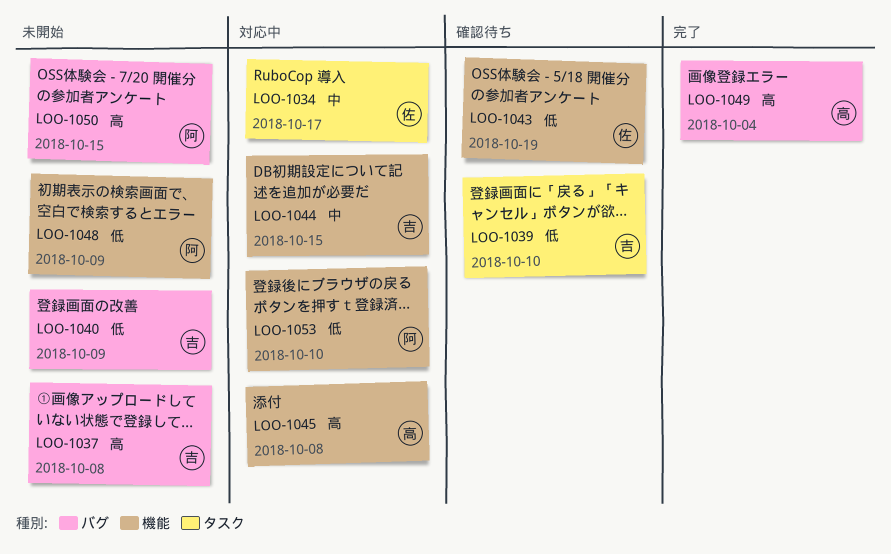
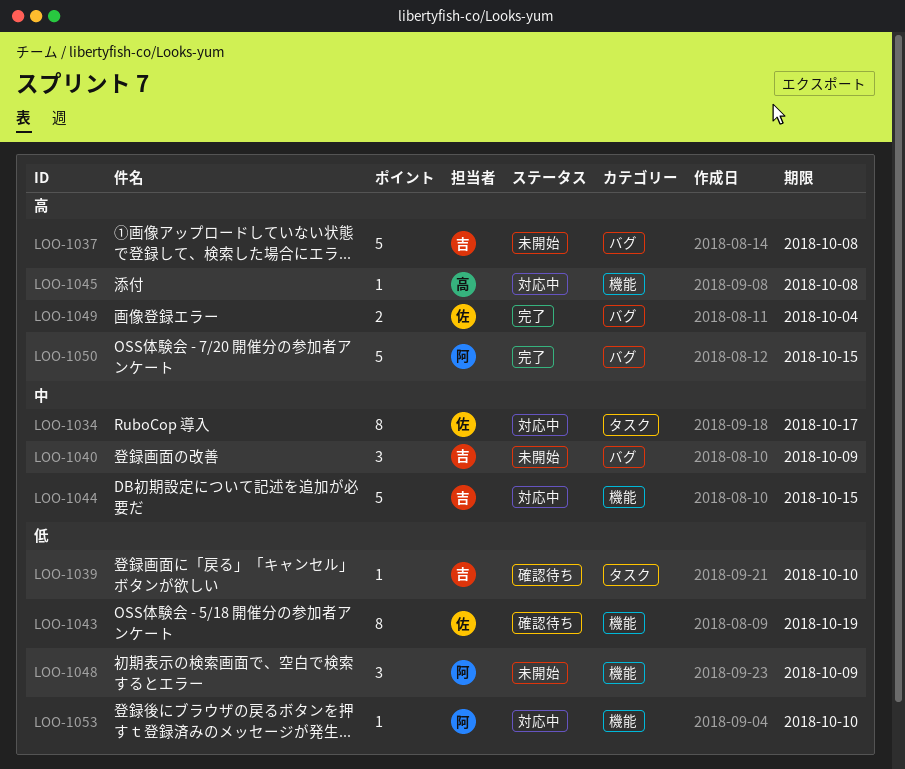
LOO-1040, priority: 低 -> 中
LOO-1049, owner: 高 -> 佐
LOO-1050, status: 未開始 -> 完了

